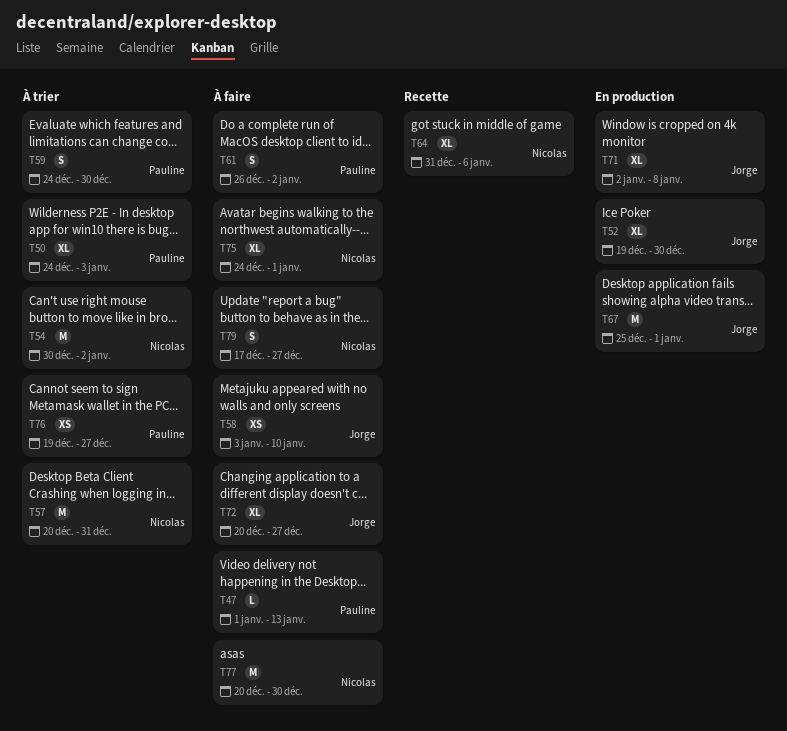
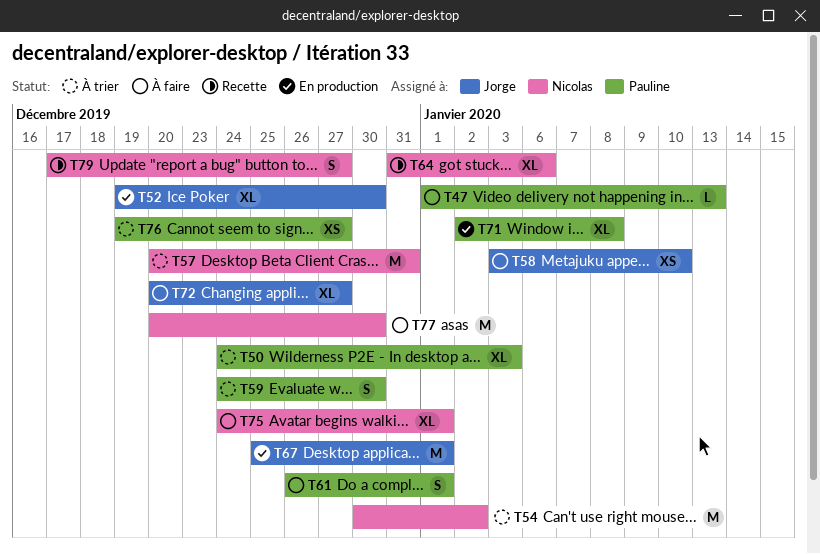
T61, due: Jan 2 -> Jan 1
T71, owner: Jorge -> Pauline
T79, status: À faire -> Recette

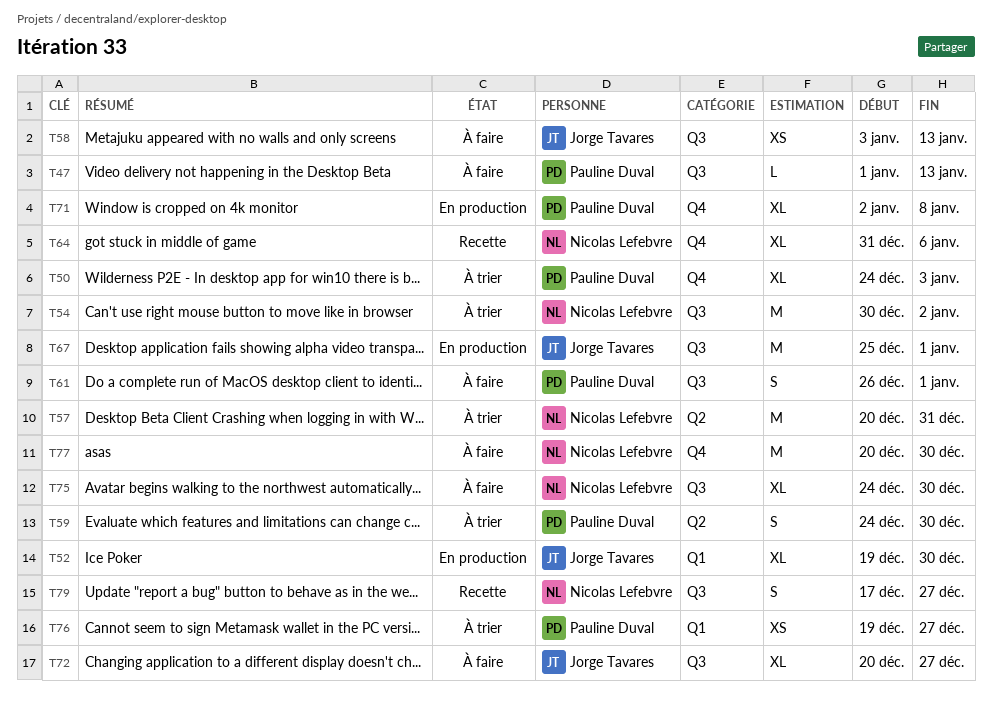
T58, due: Jan 10 -> Jan 13
T75, due: Jan 1 -> Dec 30

